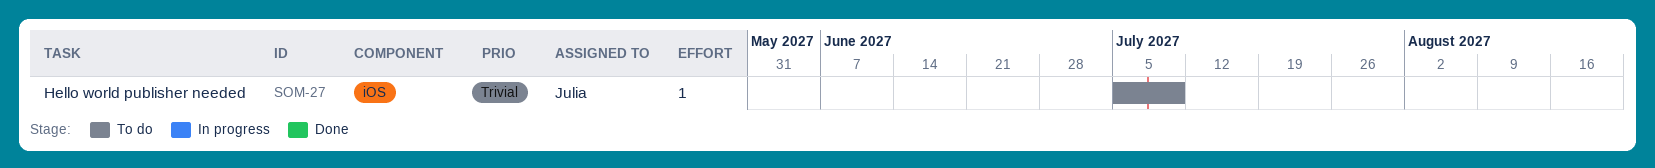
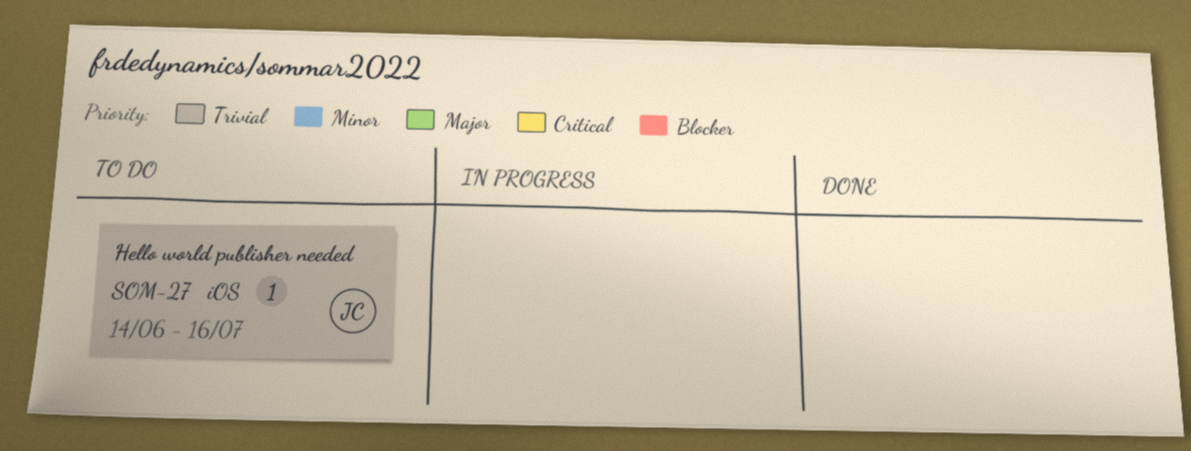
SOM-27, start: Jul 5 -> Jun 14
SOM-27, due: Jul 9 -> Jul 16

